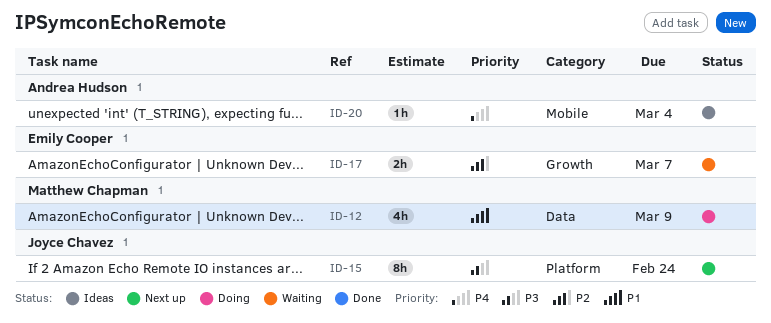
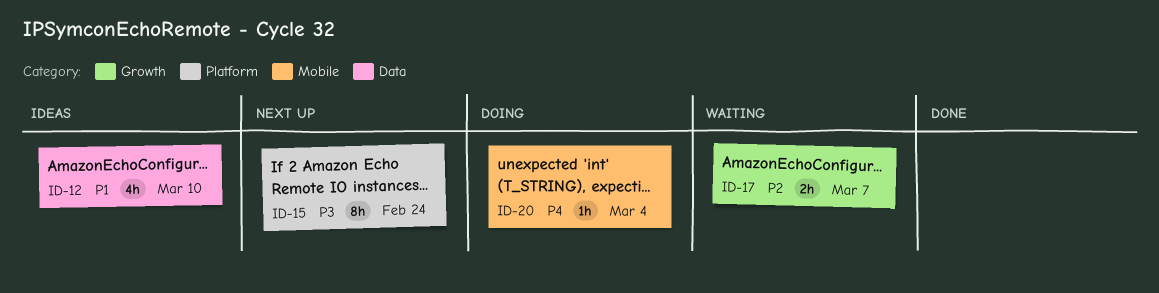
ID-12, status: Doing -> Ideas
ID-12, due: Mar 9 -> Mar 10
ID-20, status: Ideas -> Doing

